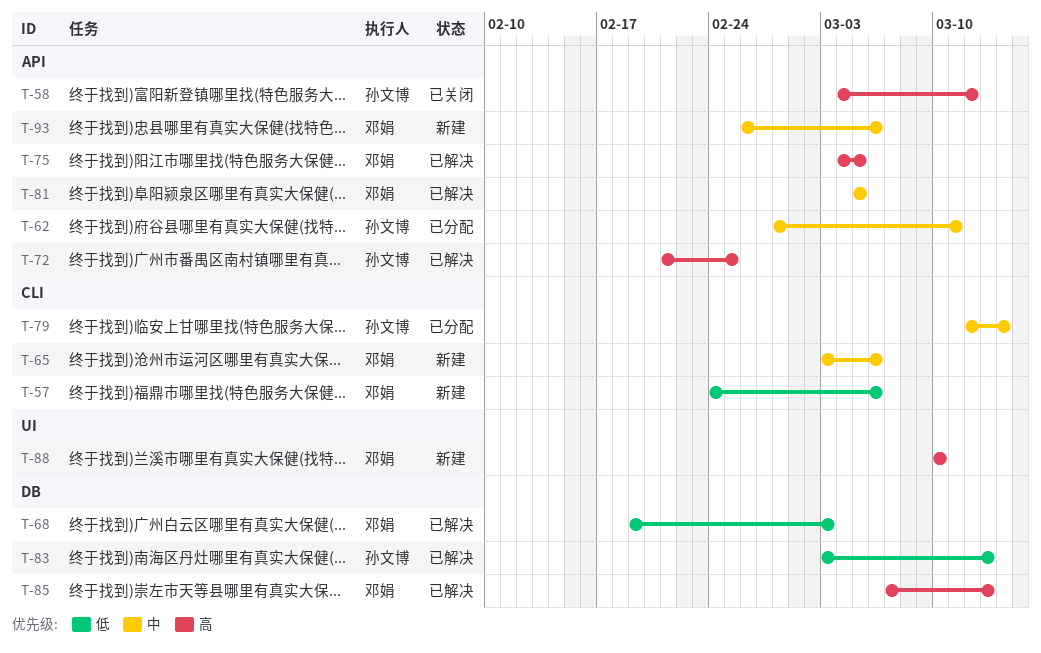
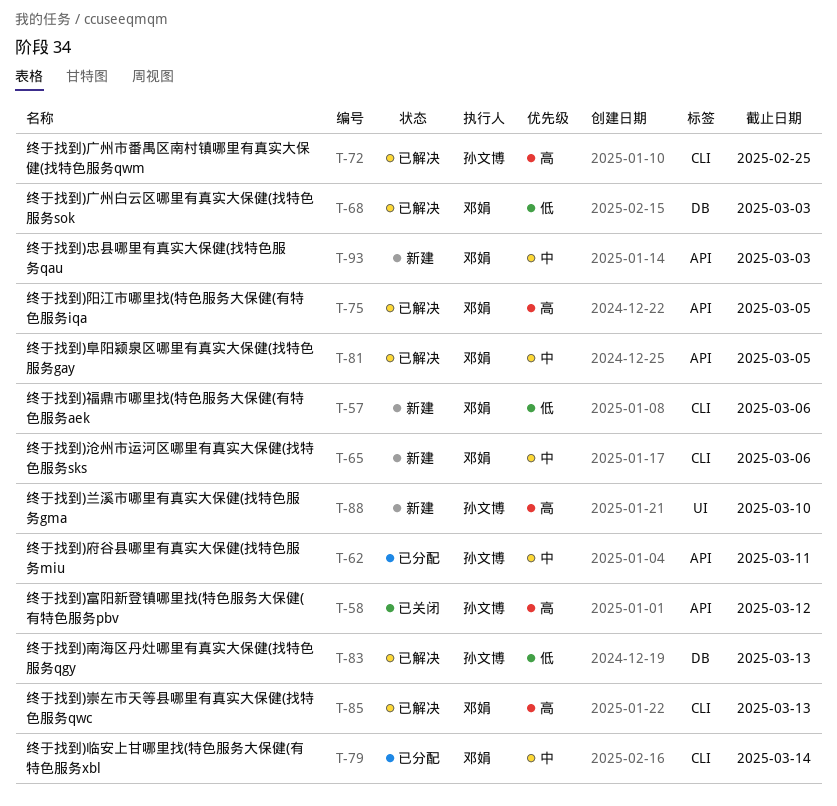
T-72, label: API -> CLI
T-79, owner: 孙文博 -> 邓娟
T-85, label: DB -> CLI
T-88, owner: 邓娟 -> 孙文博
T-93, due: Mar 6 -> Mar 3

